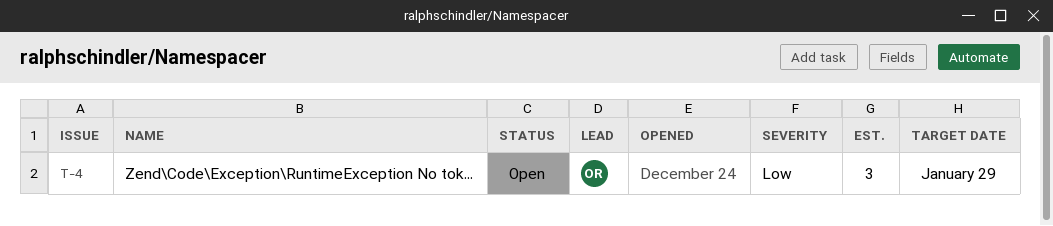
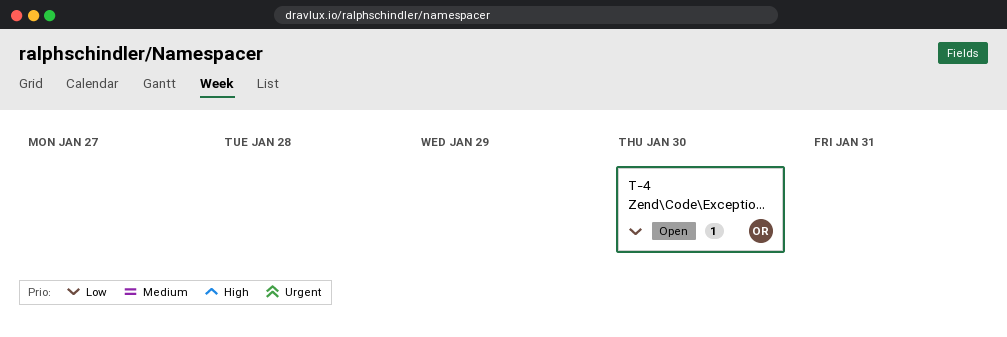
T-4, estimate: 3 -> 1
T-4, due: Jan 29 -> Jan 30

